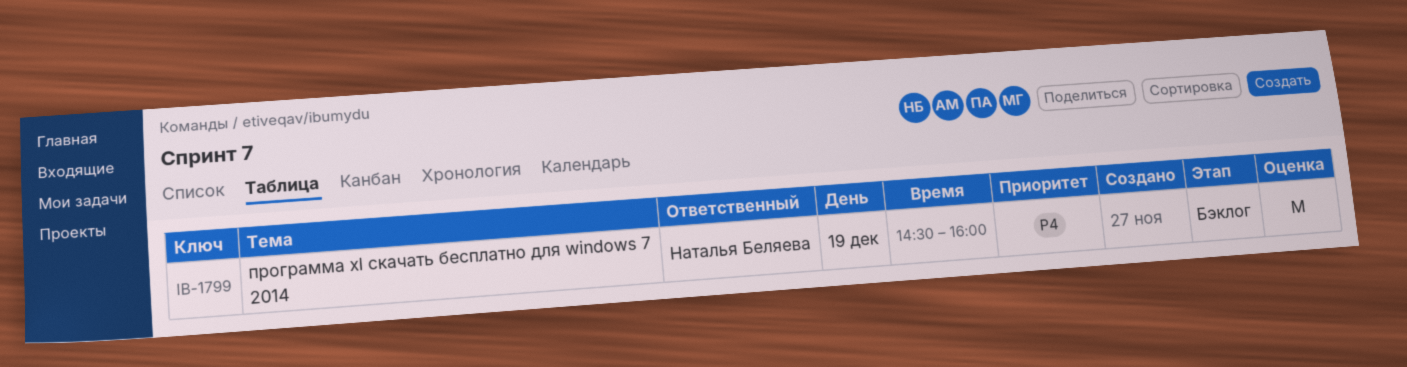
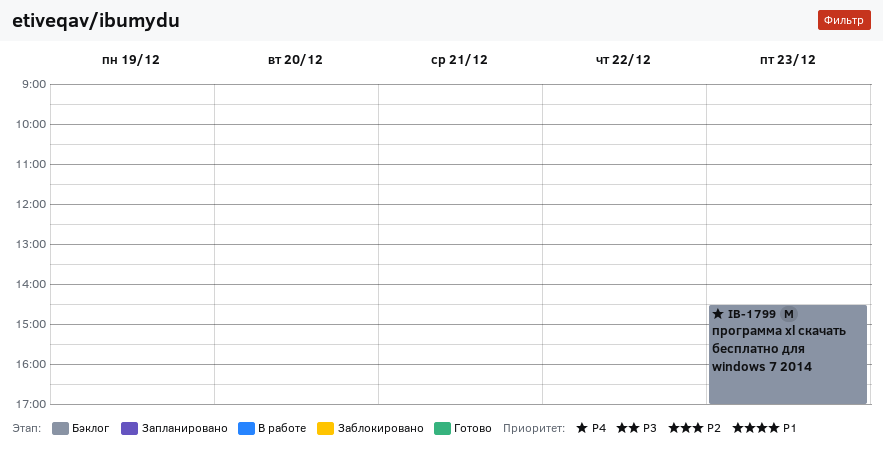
IB-1799, day: Dec 19 -> Dec 23
IB-1799, ends: 16:00 -> 17:00

